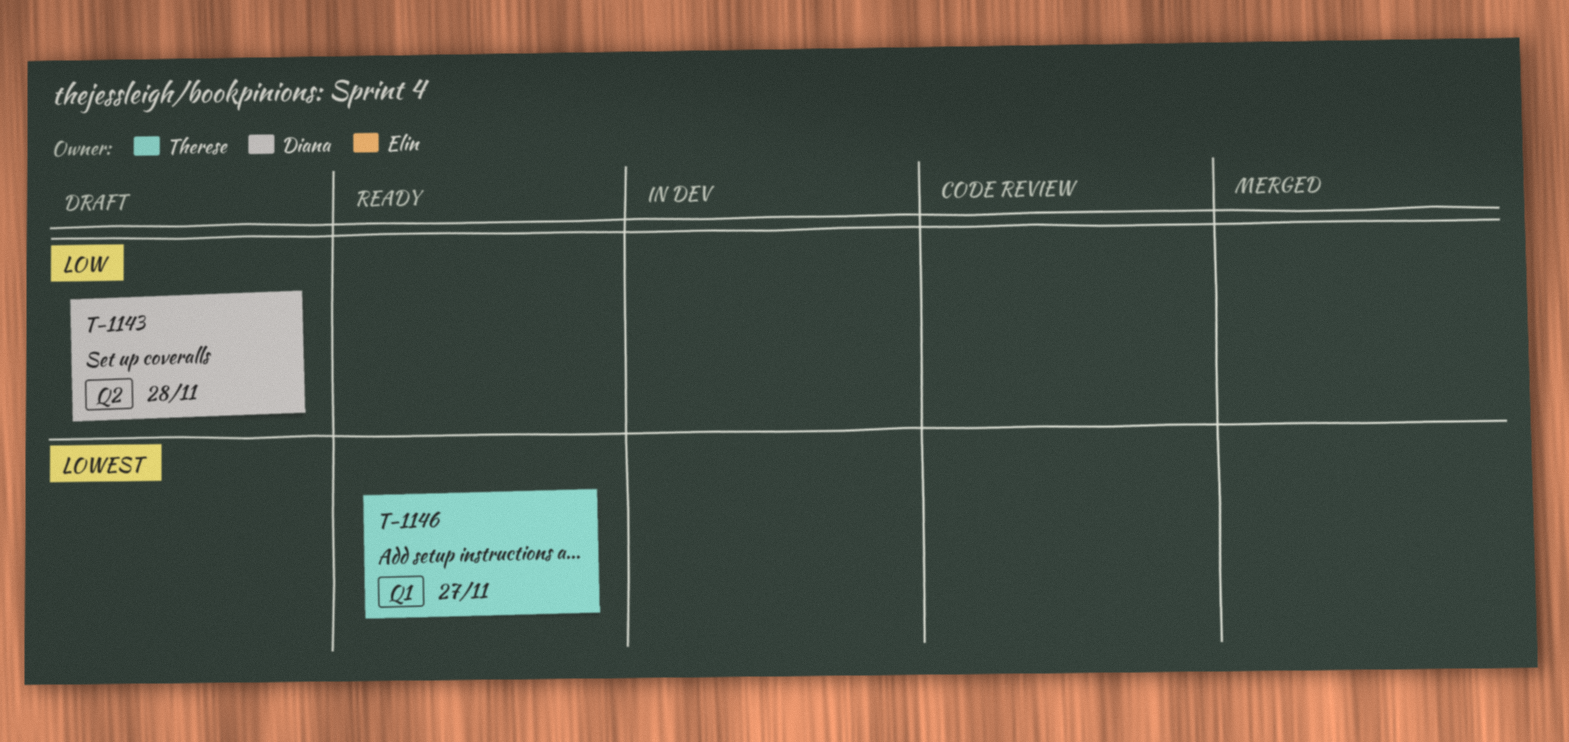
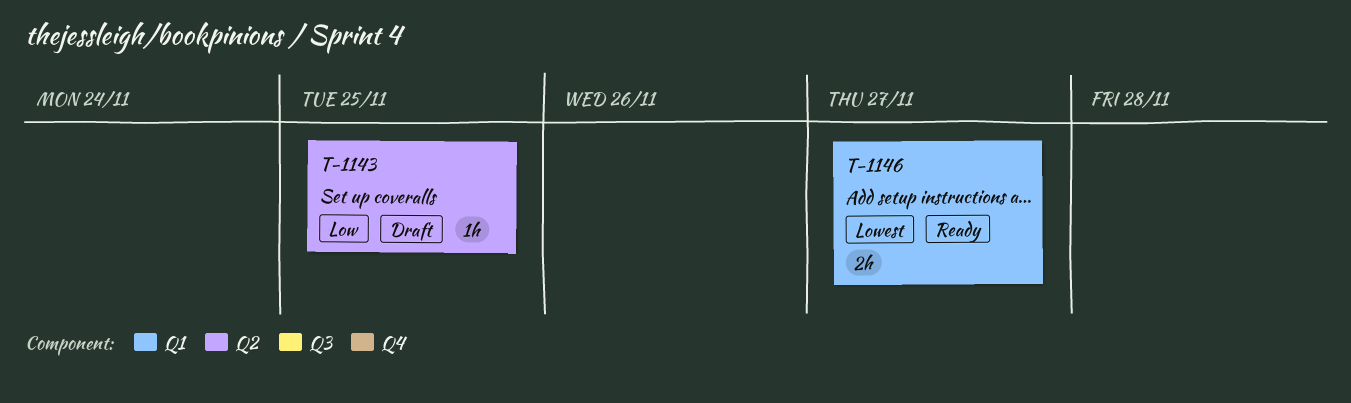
T-1143, due: Nov 28 -> Nov 25

